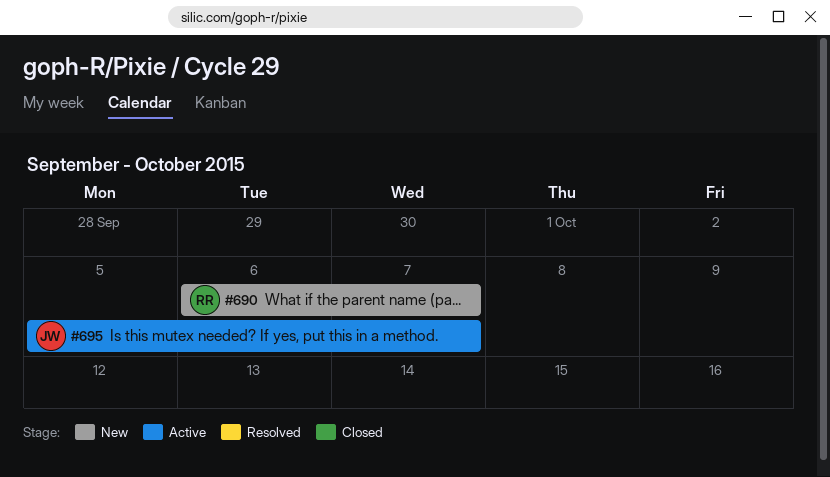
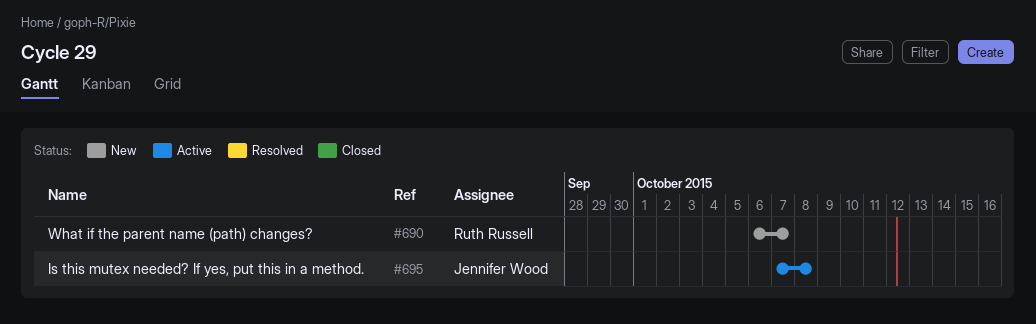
#695, start: Oct 5 -> Oct 7
#695, due: Oct 7 -> Oct 8

